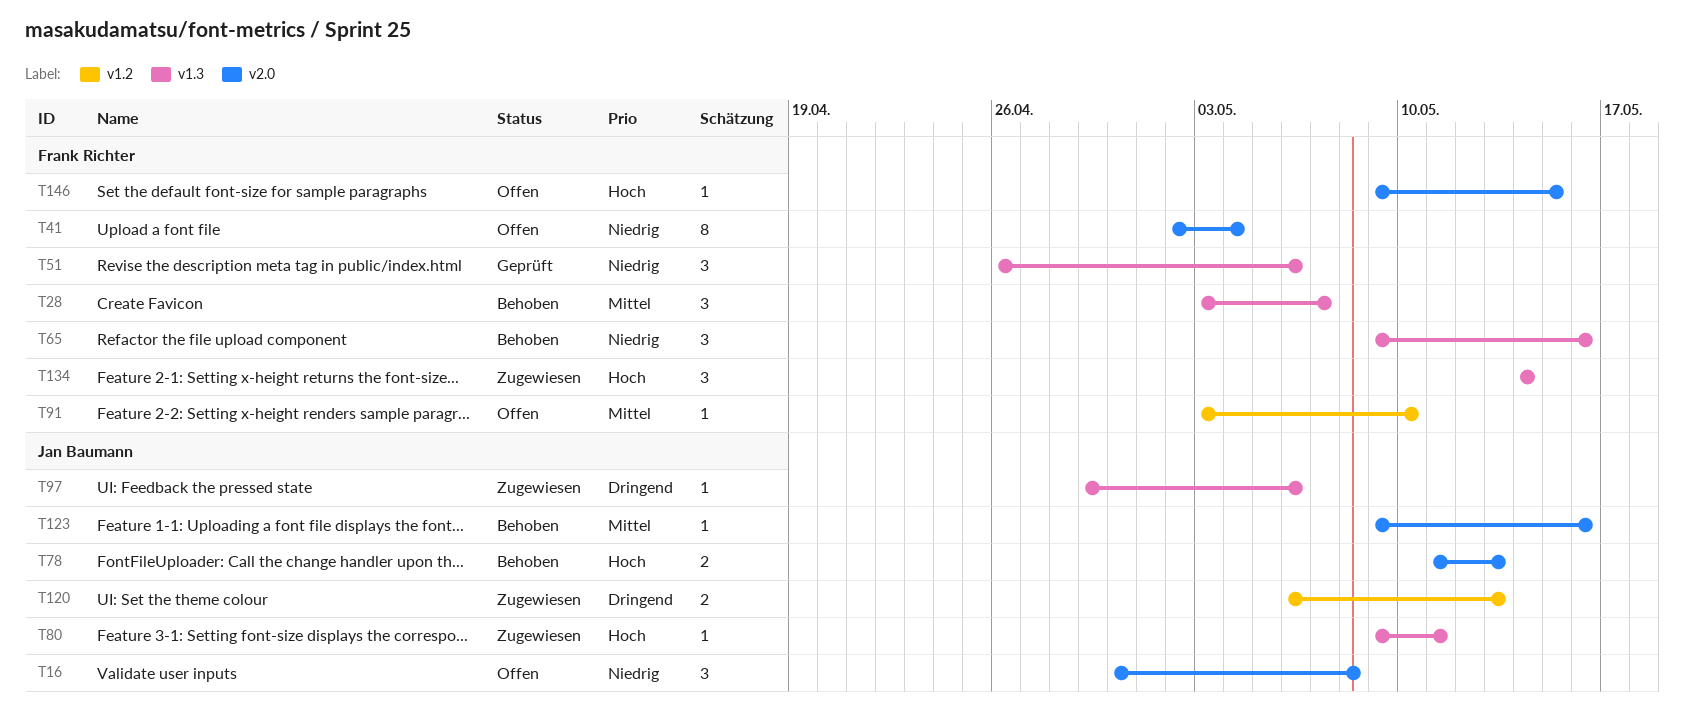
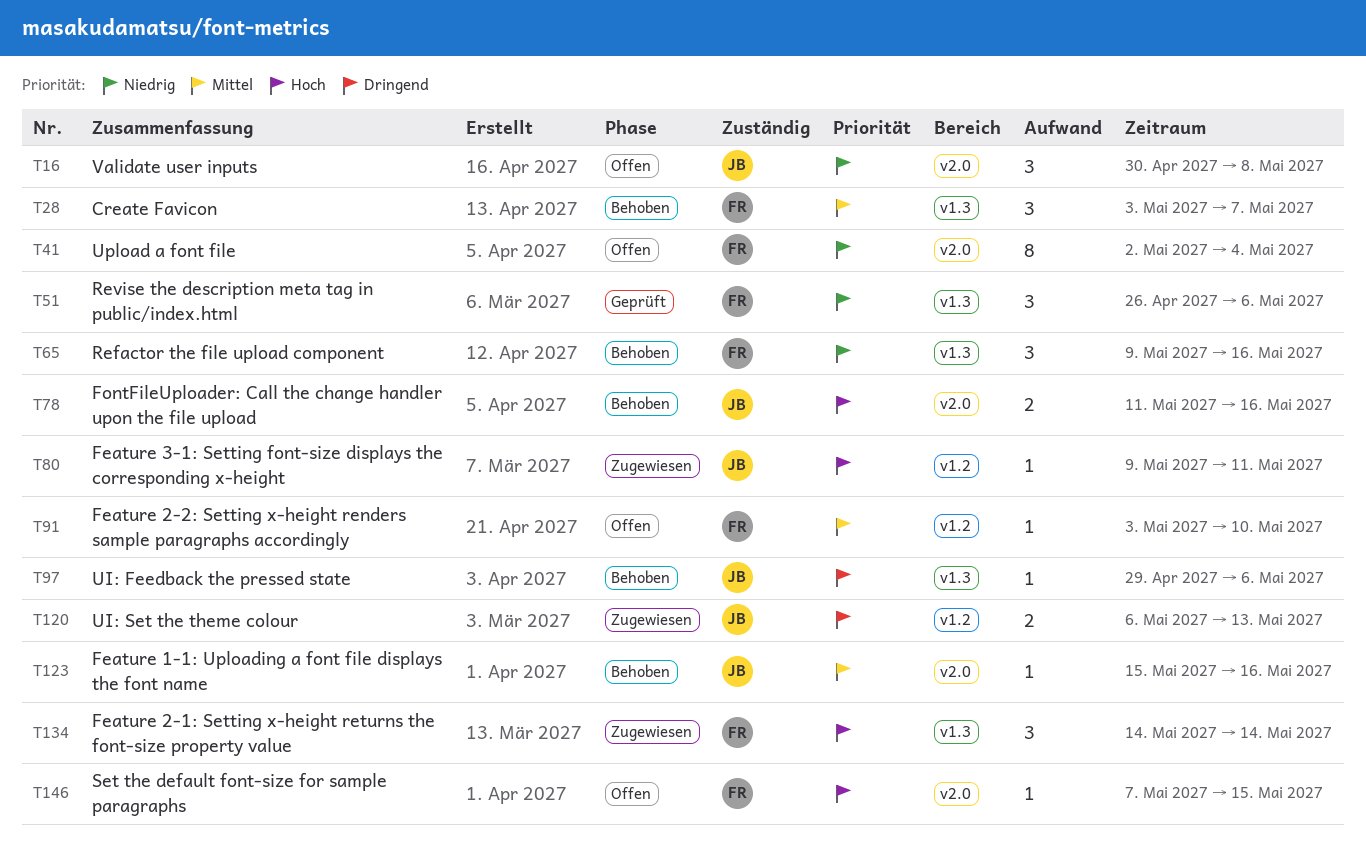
T78, due: May 13 -> May 16
T80, label: v1.3 -> v1.2
T97, status: Zugewiesen -> Behoben
T123, start: May 9 -> May 15
T146, start: May 9 -> May 7

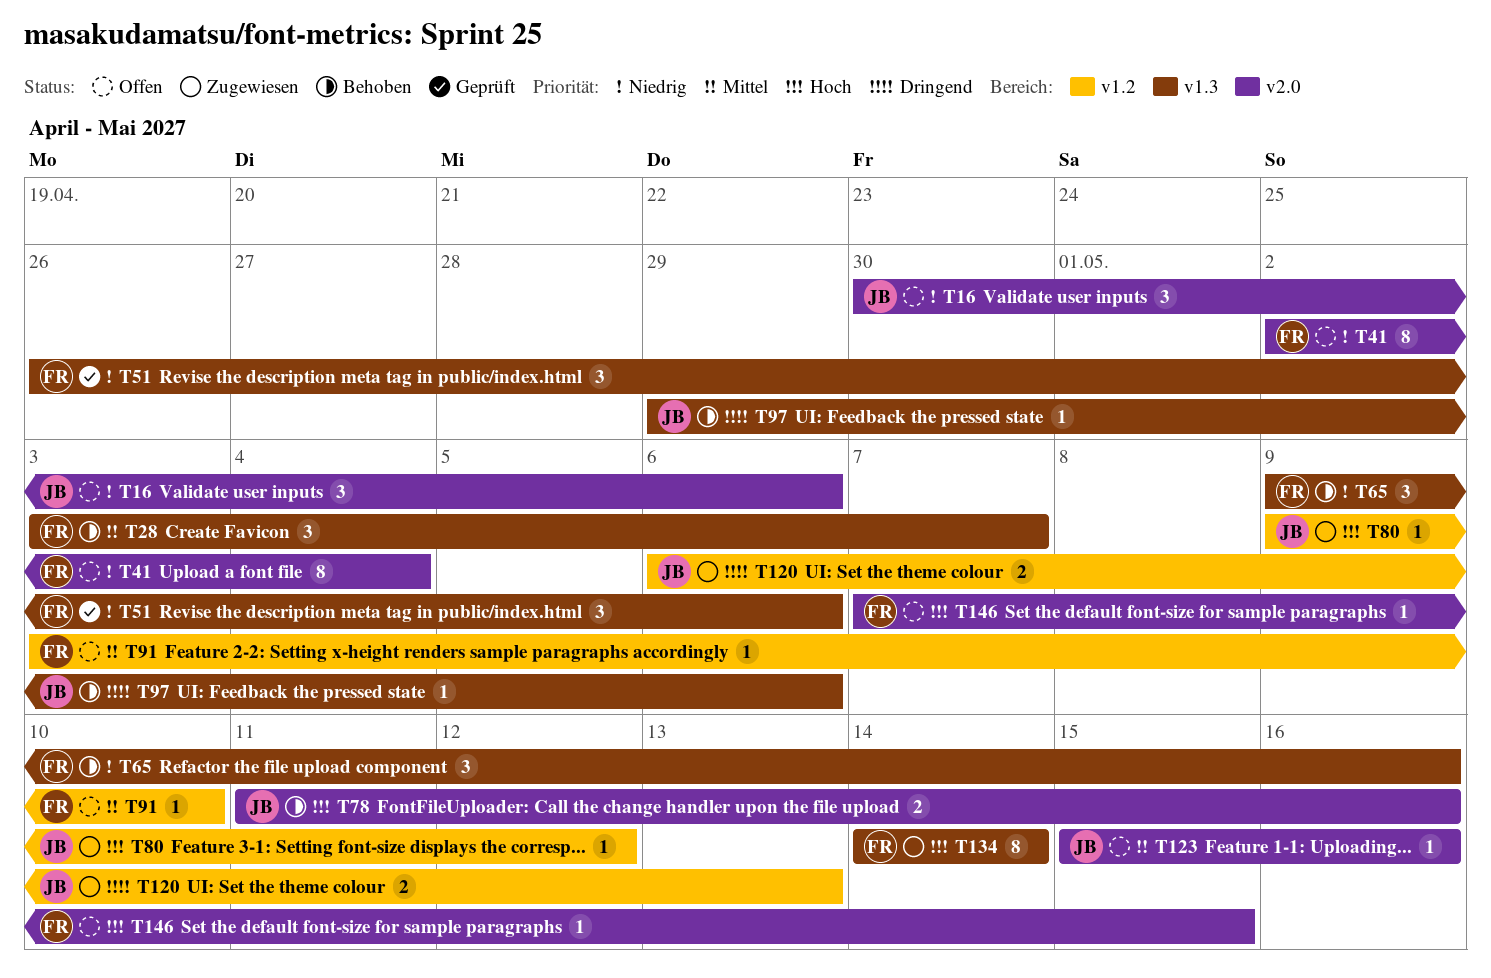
T16, due: May 8 -> May 6
T80, due: May 11 -> May 12
T123, status: Behoben -> Offen
T134, estimate: 3 -> 8

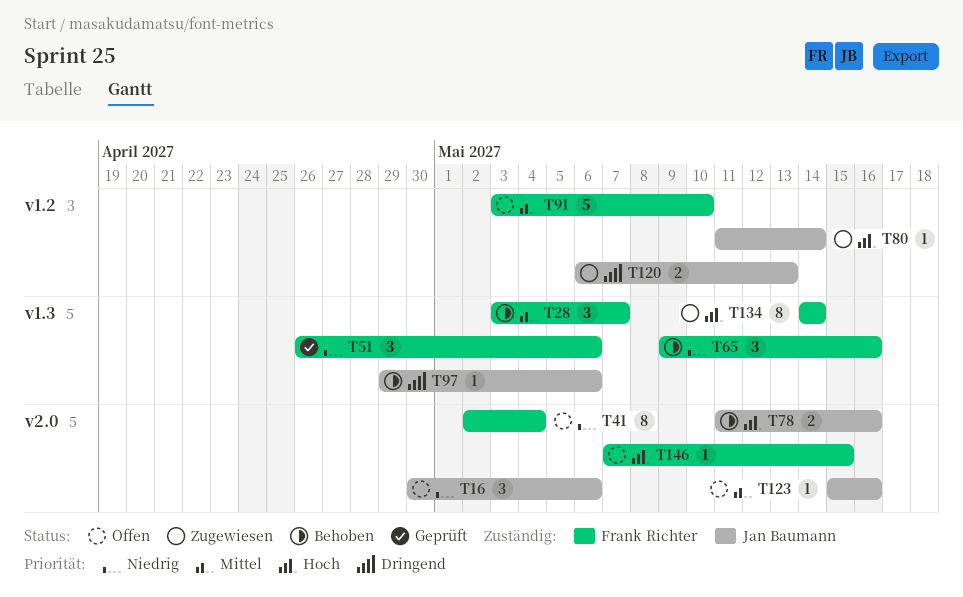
T80, start: May 9 -> May 11
T80, due: May 12 -> May 14
T91, estimate: 1 -> 5

